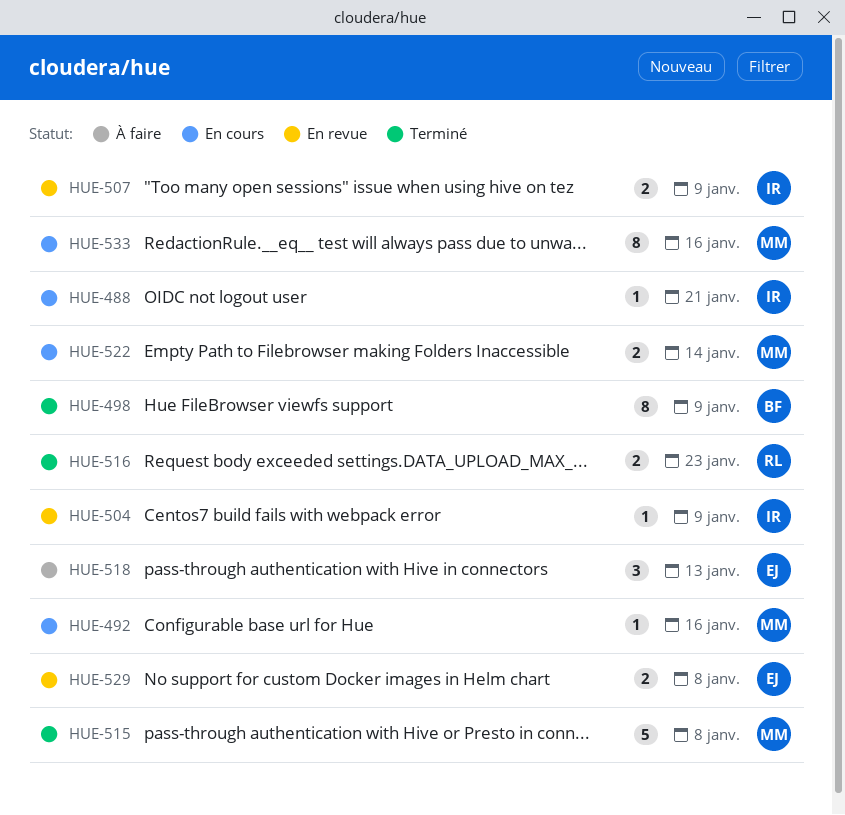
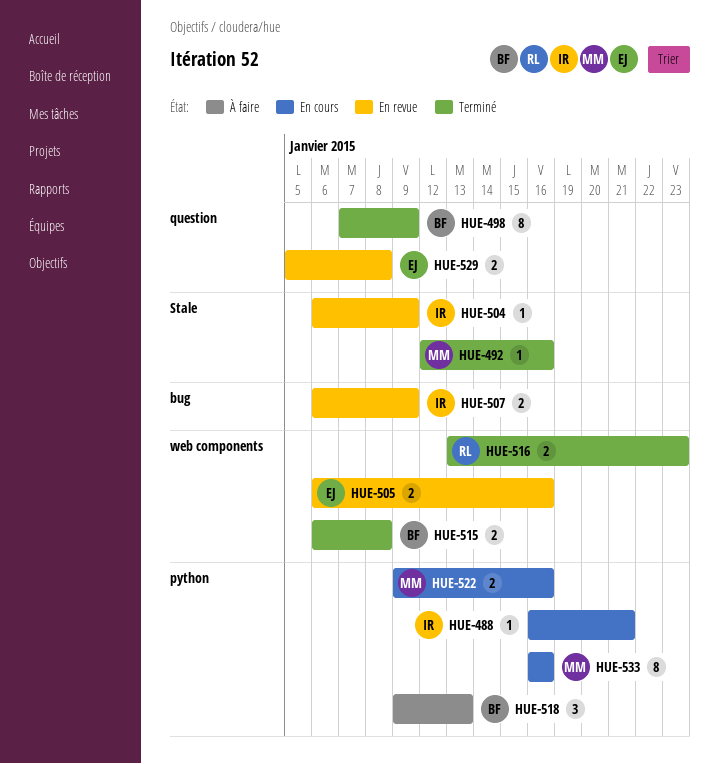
HUE-492, status: En cours -> Terminé
HUE-505: none -> present
HUE-515, owner: MM -> BF
HUE-515, estimate: 5 -> 2
HUE-518, owner: EJ -> BF
HUE-522, due: Jan 14 -> Jan 16

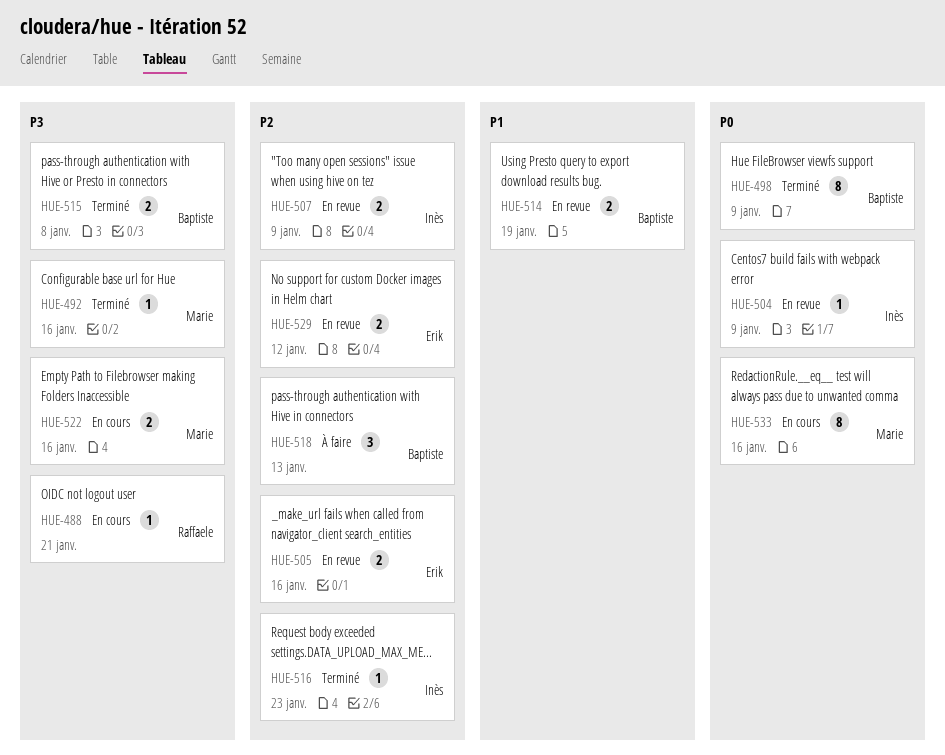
HUE-488, owner: Inès -> Raffaele
HUE-514: none -> present
HUE-516, owner: Raffaele -> Inès
HUE-516, estimate: 2 -> 1
HUE-529, due: Jan 8 -> Jan 12

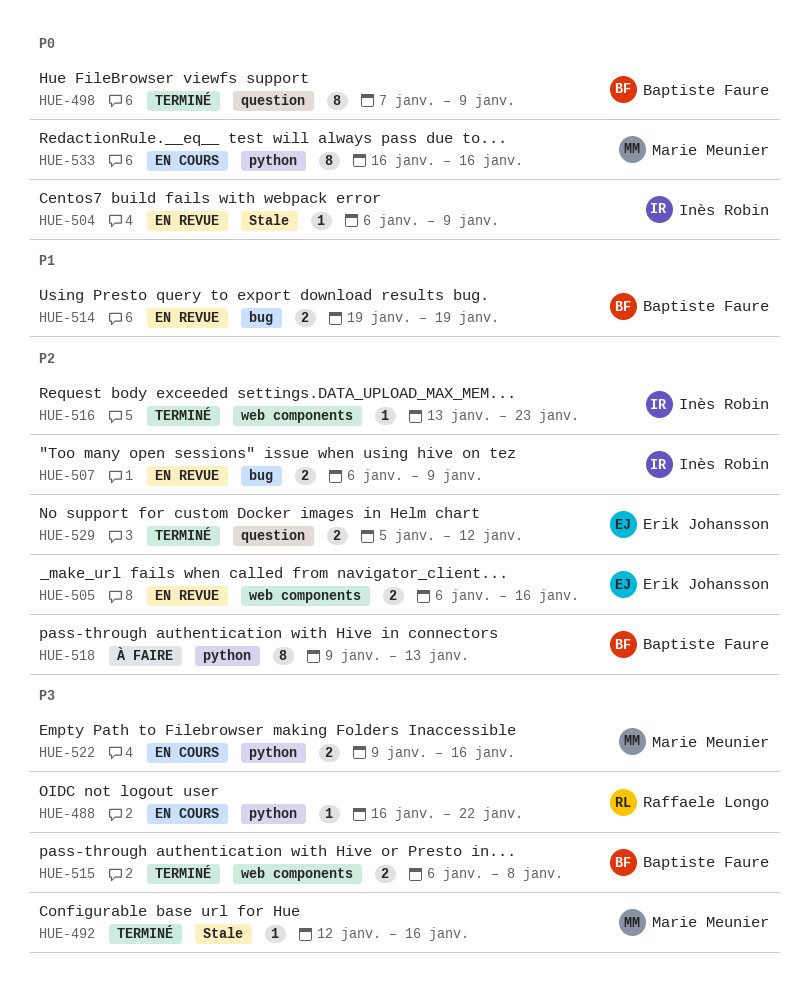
HUE-488, due: Jan 21 -> Jan 22
HUE-518, estimate: 3 -> 8
HUE-529, status: En revue -> Terminé

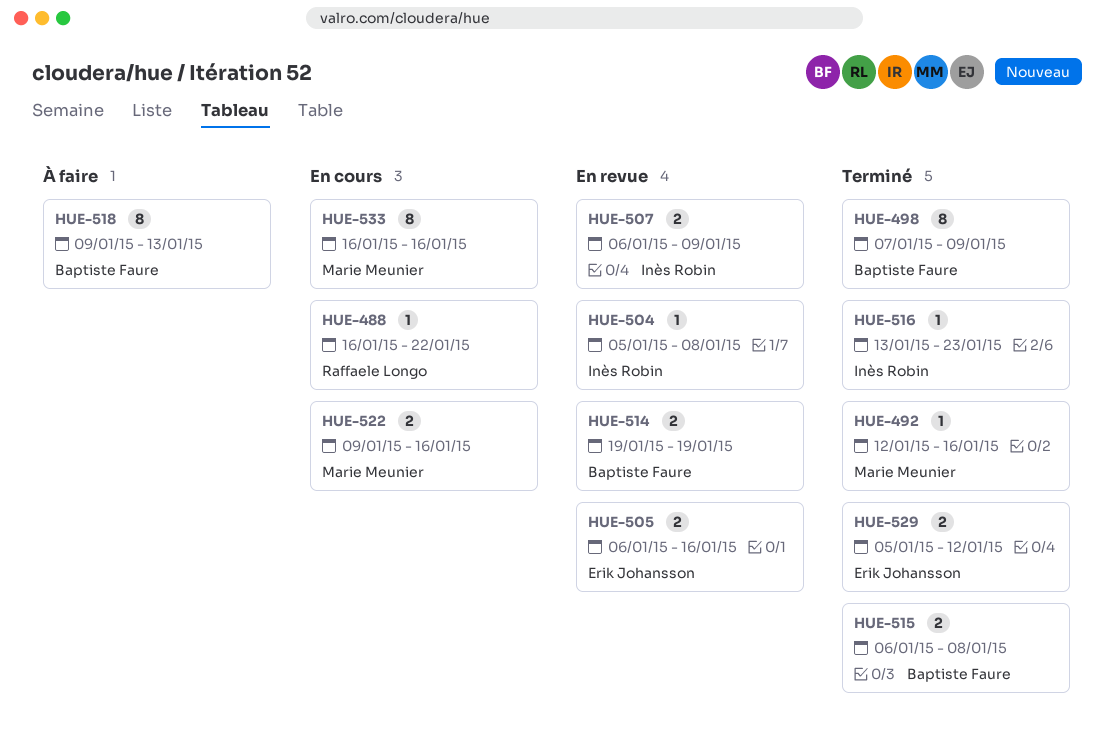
HUE-504, start: Jan 6 -> Jan 5
HUE-504, due: Jan 9 -> Jan 8

